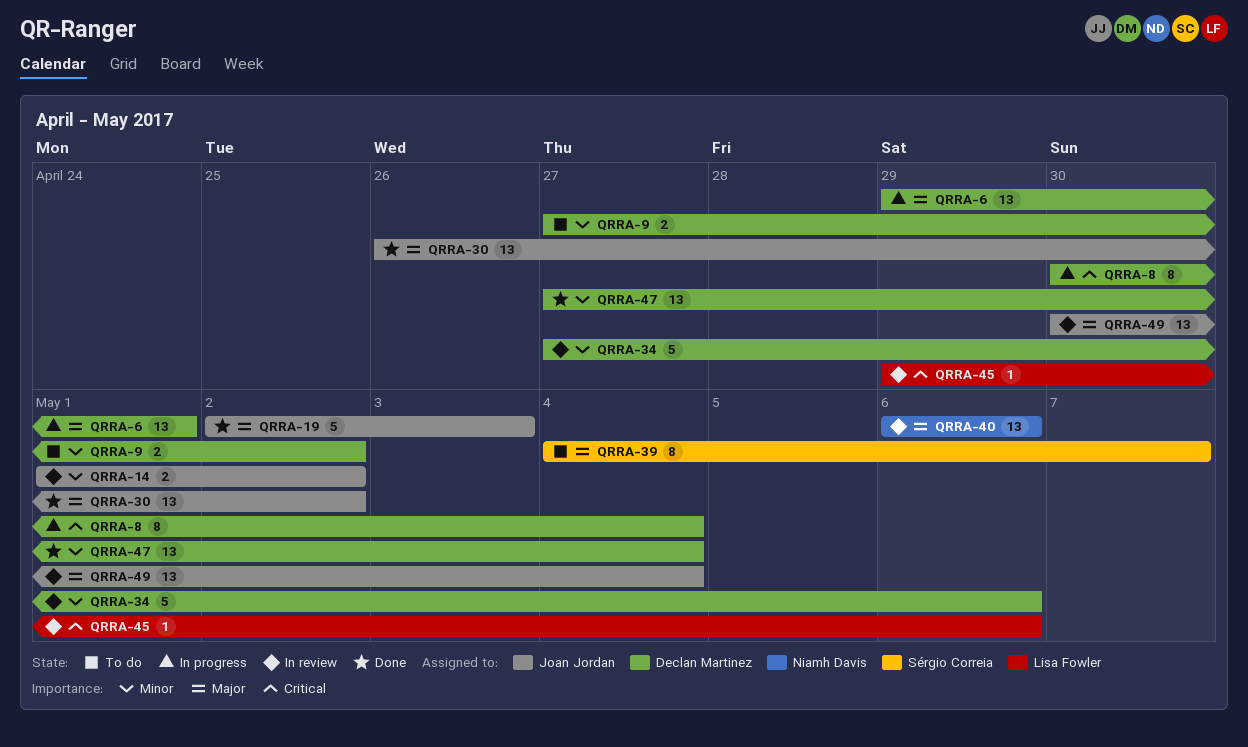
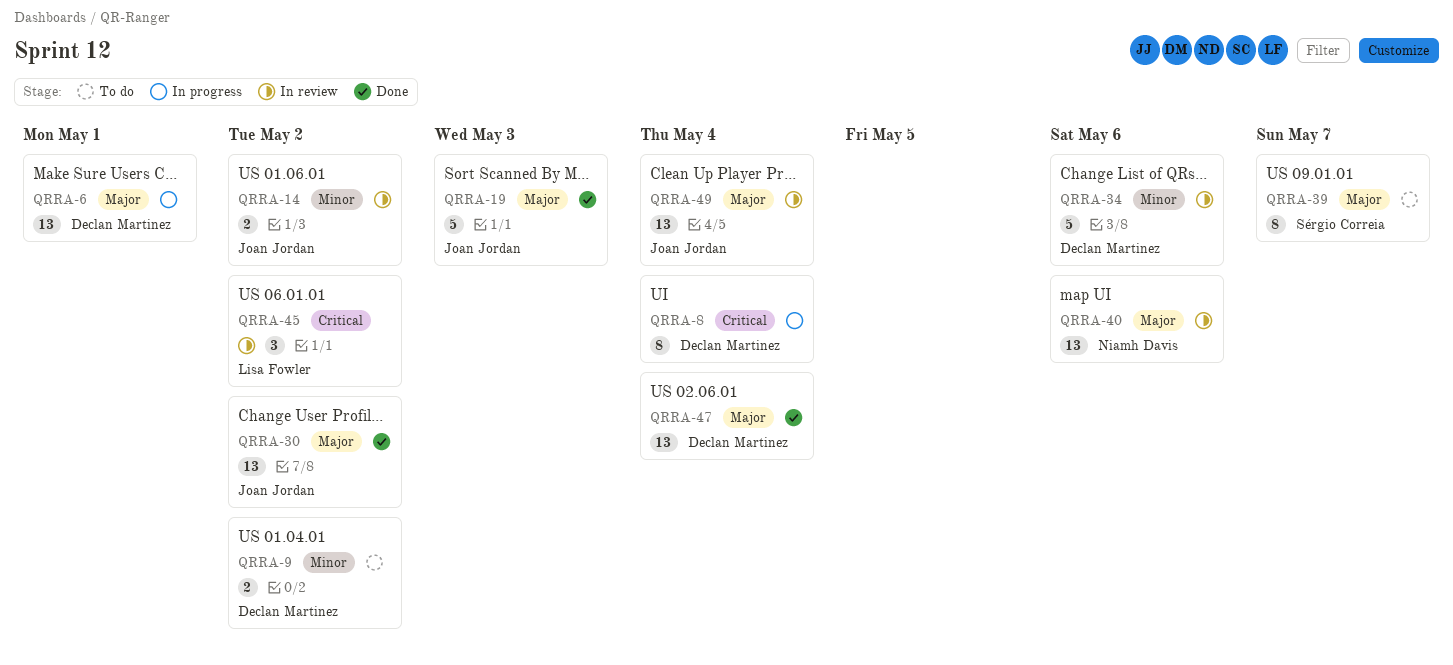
QRRA-45, estimate: 1 -> 3
QRRA-45, due: May 6 -> May 2
QRRA-47, priority: Minor -> Major

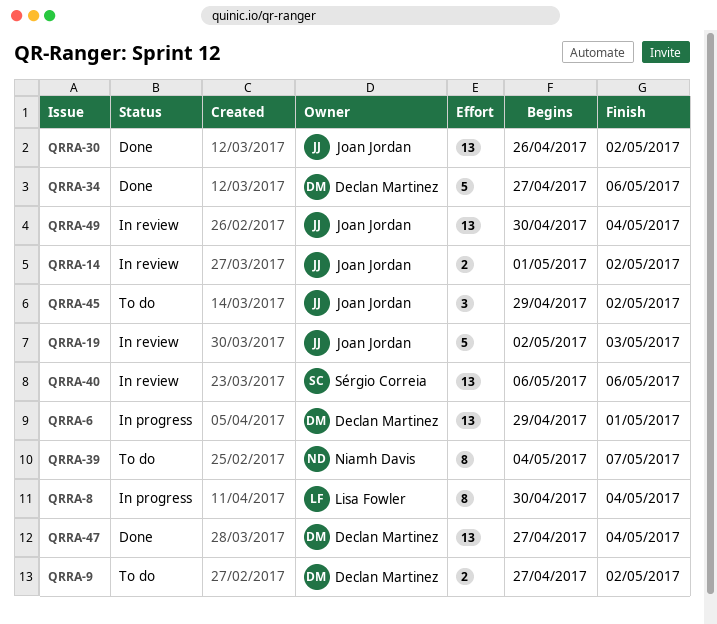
QRRA-8, owner: Declan Martinez -> Lisa Fowler
QRRA-19, status: Done -> In review
QRRA-34, status: In review -> Done
QRRA-39, owner: Sérgio Correia -> Niamh Davis
QRRA-40, owner: Niamh Davis -> Sérgio Correia
QRRA-45, status: In review -> To do
QRRA-45, owner: Lisa Fowler -> Joan Jordan

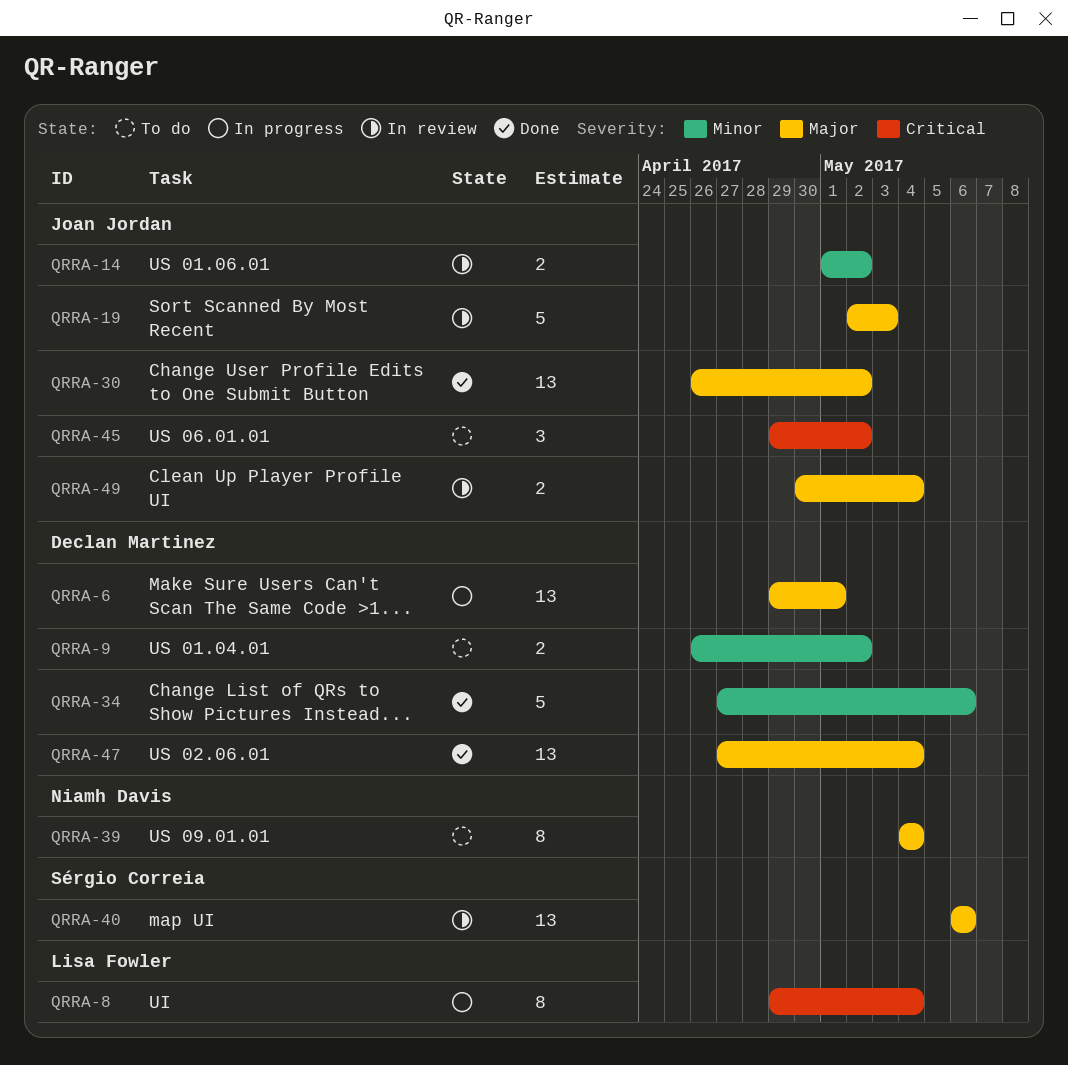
QRRA-8, start: Apr 30 -> Apr 29
QRRA-9, start: Apr 27 -> Apr 26
QRRA-39, due: May 7 -> May 4
QRRA-49, estimate: 13 -> 2

